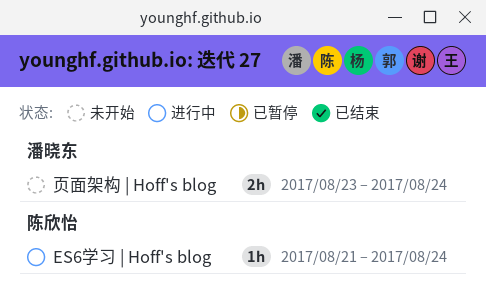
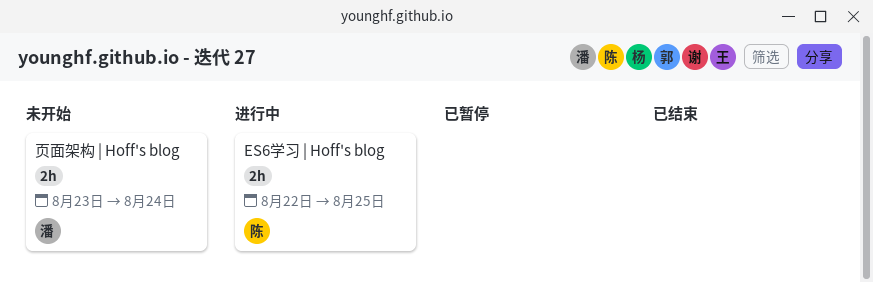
ES6学习 | Hoff's blog, estimate: 1h -> 2h
ES6学习 | Hoff's blog, start: Aug 21 -> Aug 22
ES6学习 | Hoff's blog, due: Aug 24 -> Aug 25

